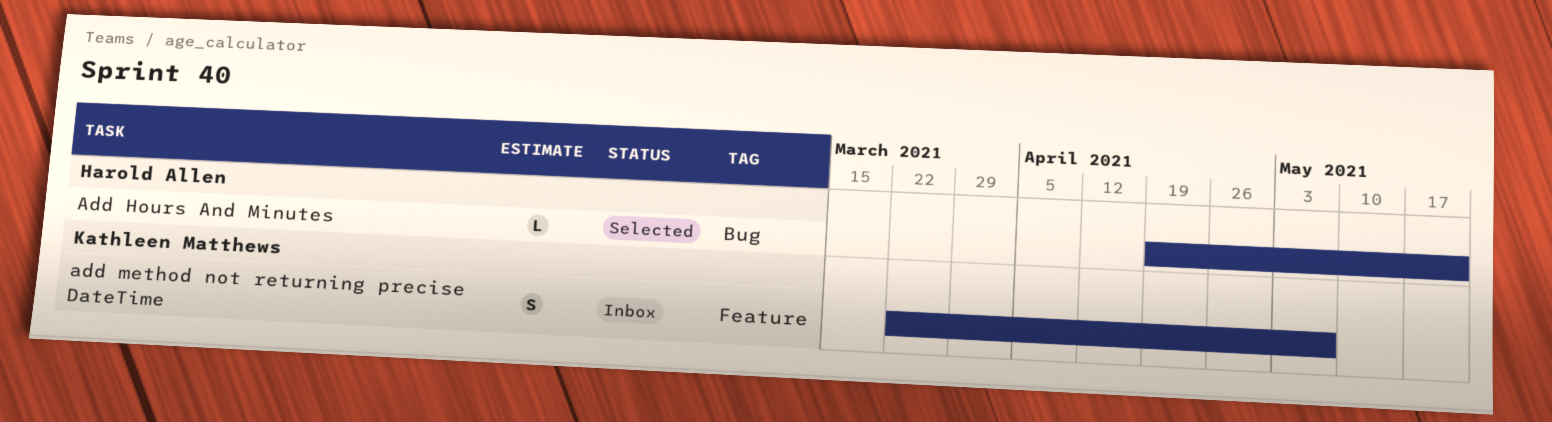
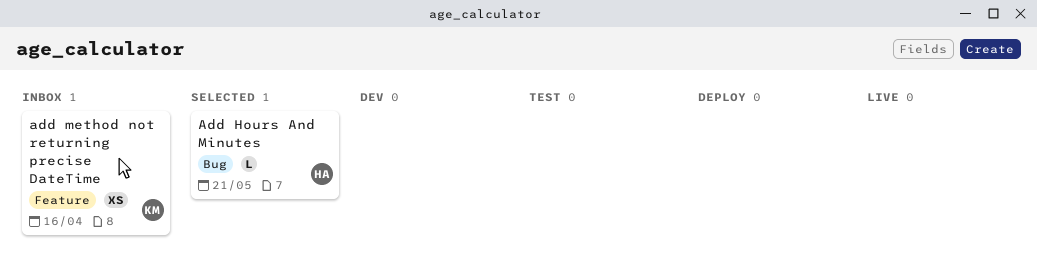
add method not returning precise DateTime, estimate: S -> XS
add method not returning precise DateTime, due: May 7 -> Apr 16

